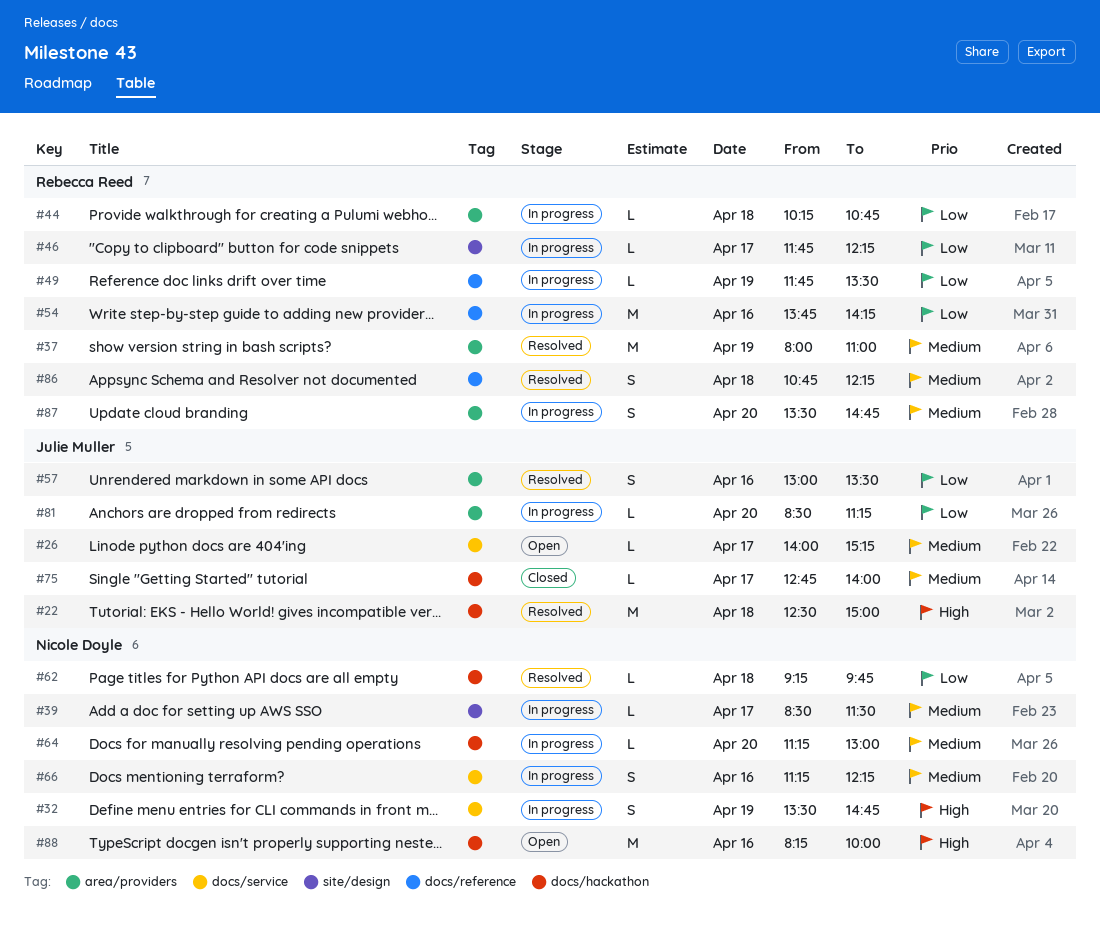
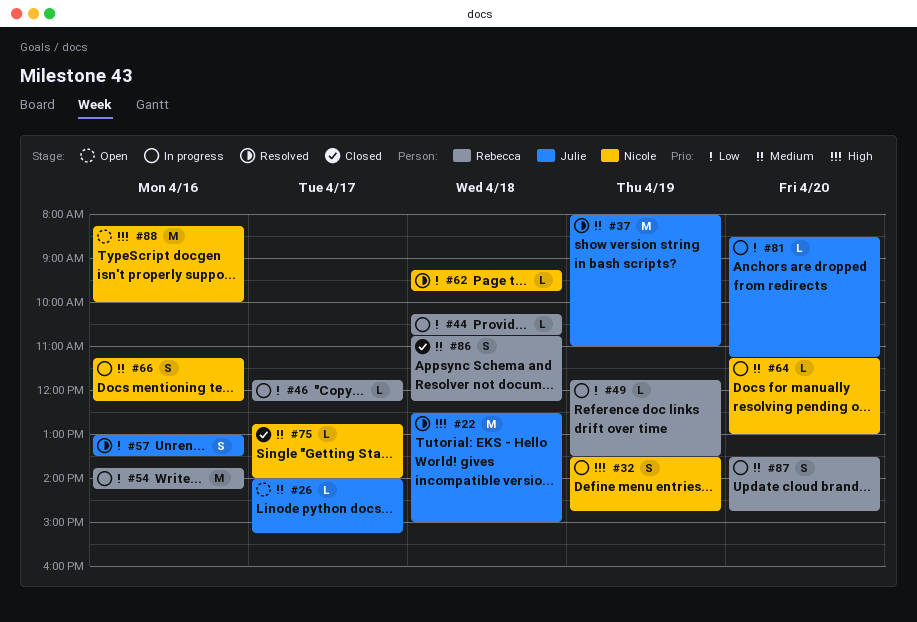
#37, owner: Rebecca Reed -> Julie Muller
#39: present -> none
#75, owner: Julie Muller -> Nicole Doyle
#86, status: Resolved -> Closed

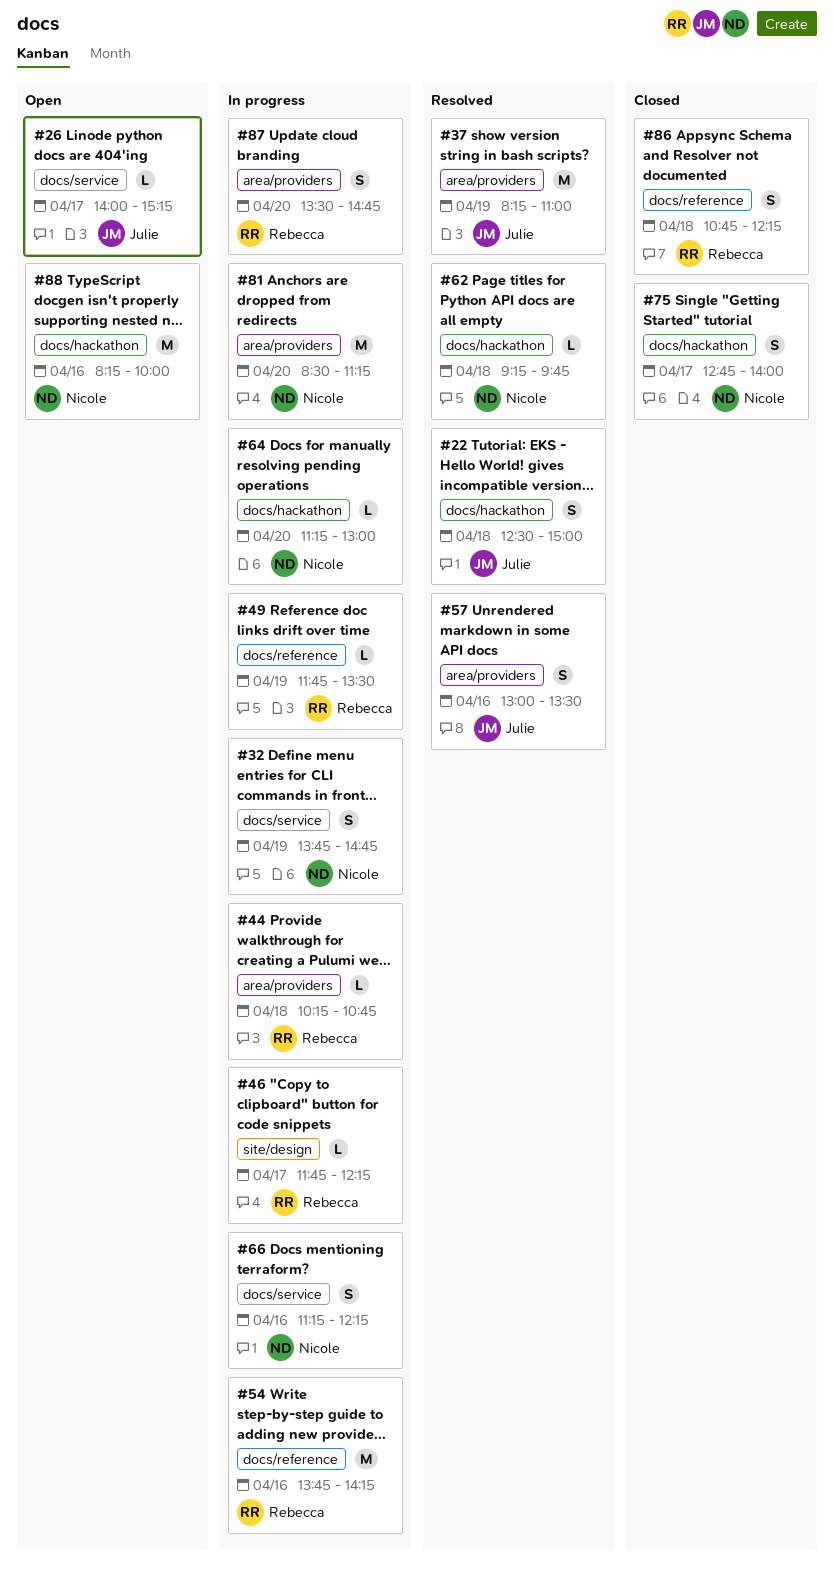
#22, estimate: M -> S
#32, begins: 13:30 -> 13:45
#37, begins: 08:00 -> 08:15
#75, estimate: L -> S
#81, owner: Julie -> Nicole
#81, estimate: L -> M

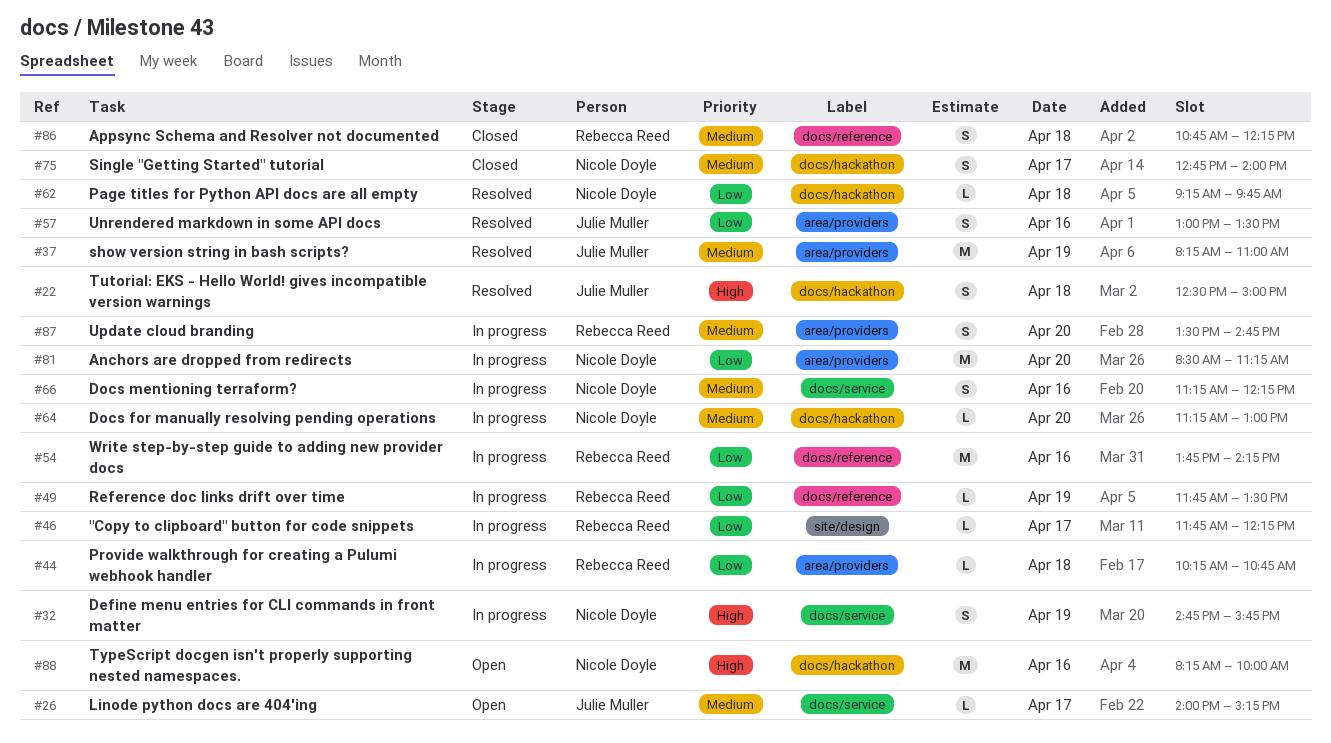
#32, begins: 13:45 -> 14:45
#32, ends: 14:45 -> 15:45

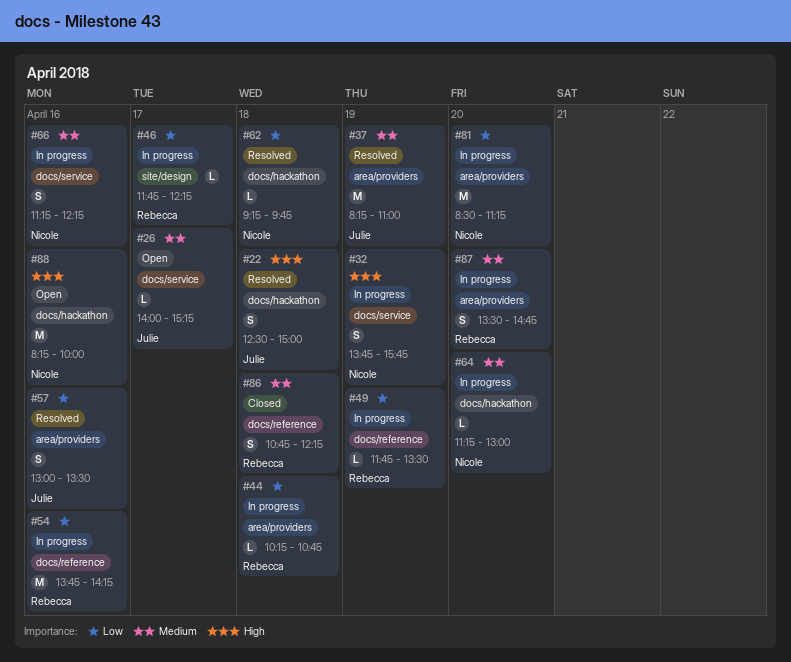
#32, begins: 14:45 -> 13:45
#75: present -> none

